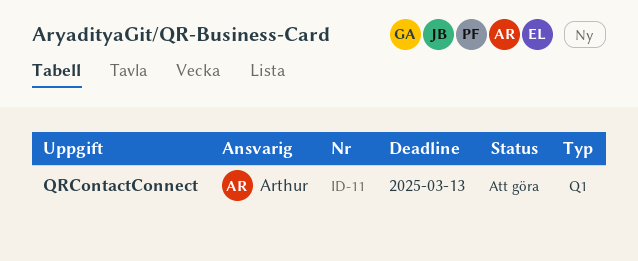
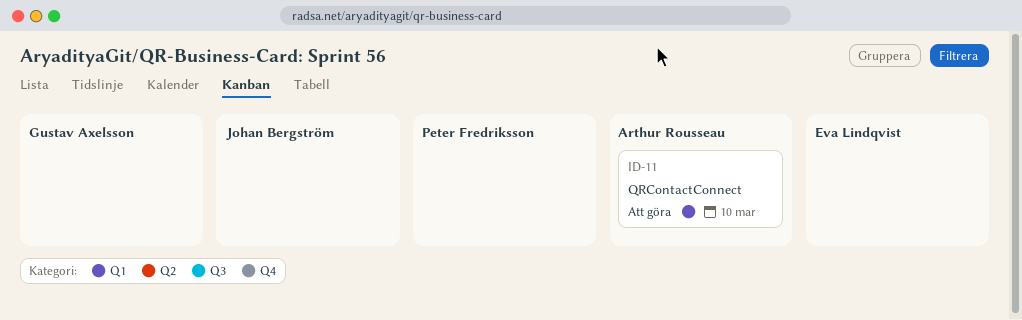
ID-11, due: Mar 13 -> Mar 10

